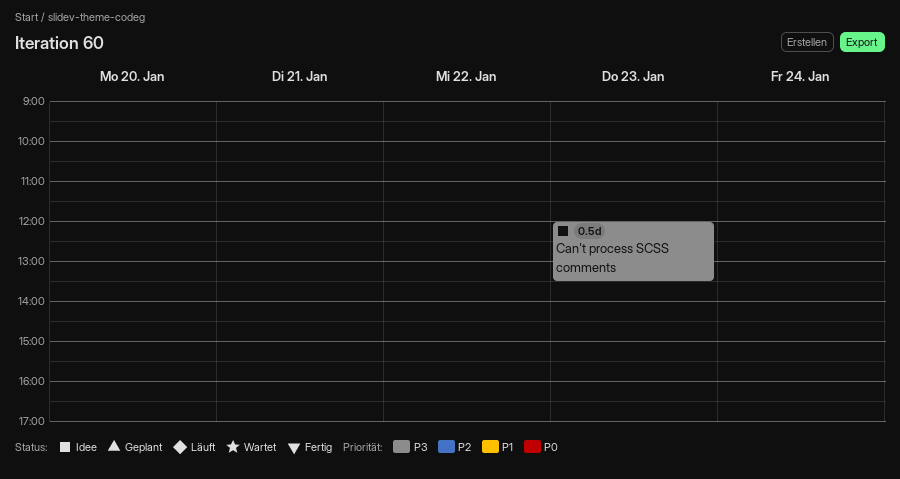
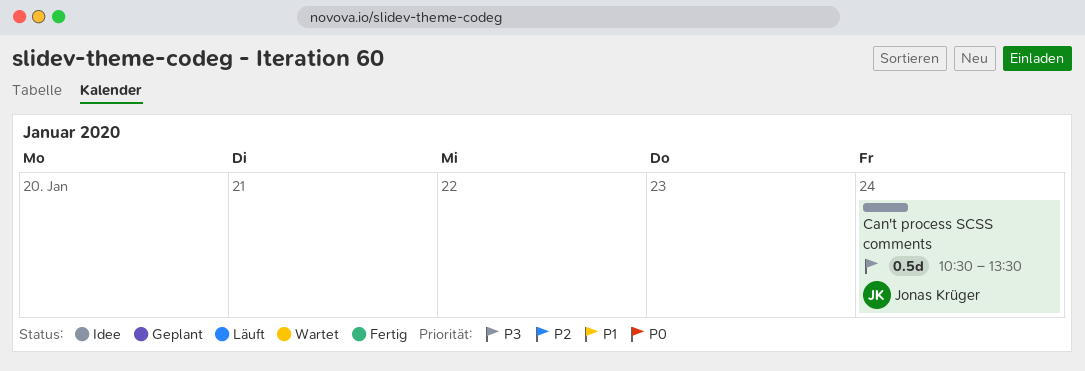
Can't process SCSS comments, day: Jan 23 -> Jan 24
Can't process SCSS comments, begins: 12:00 -> 10:30

